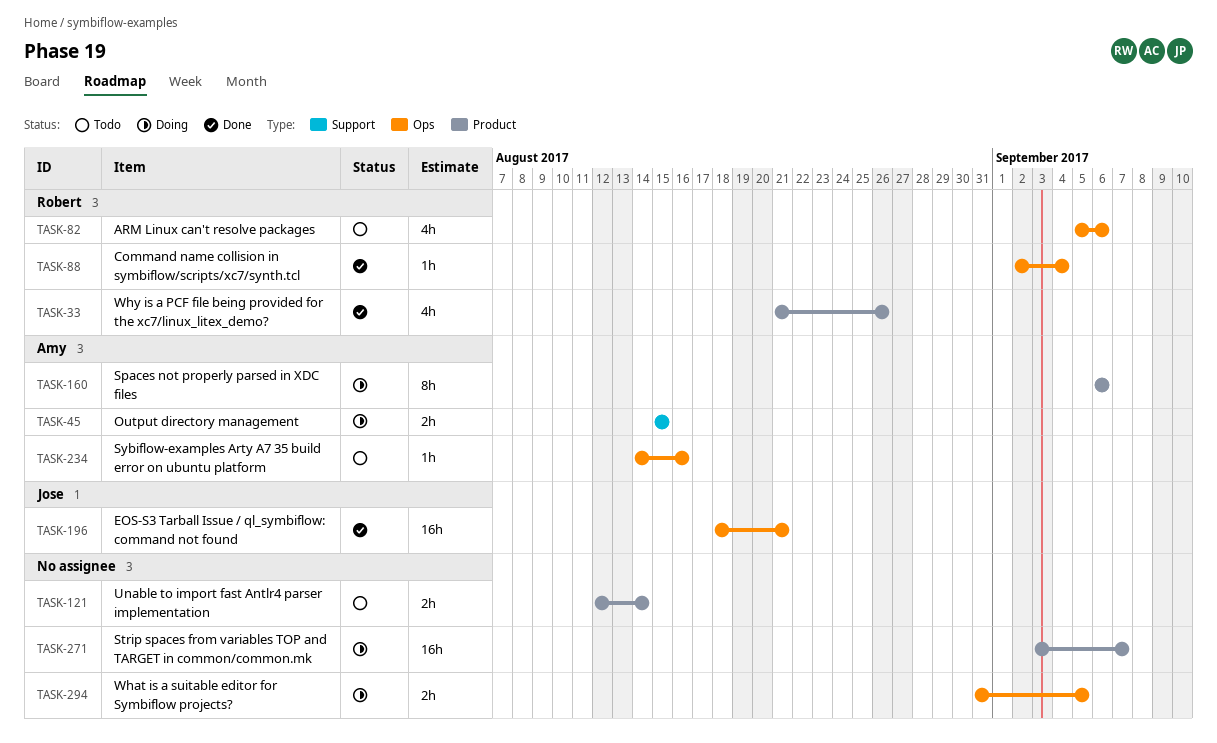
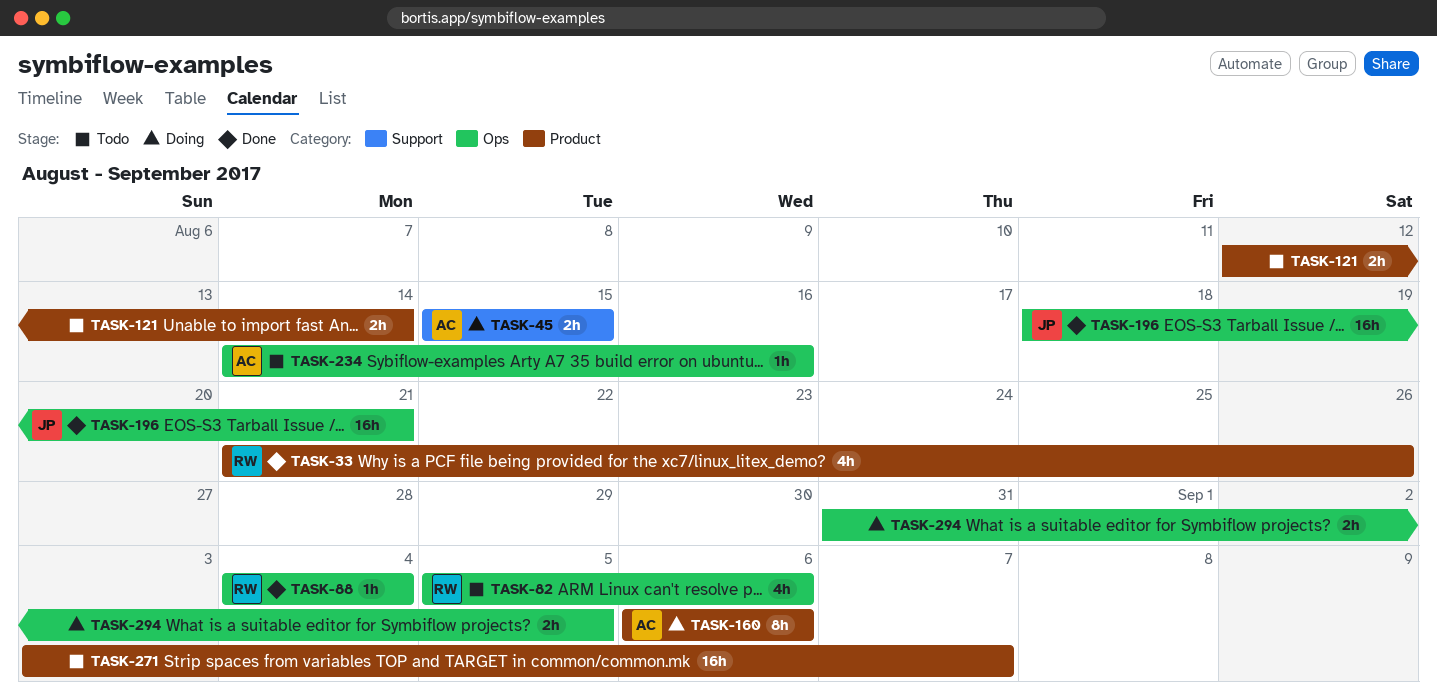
TASK-88, start: Sep 2 -> Sep 4
TASK-271, status: Doing -> Todo

